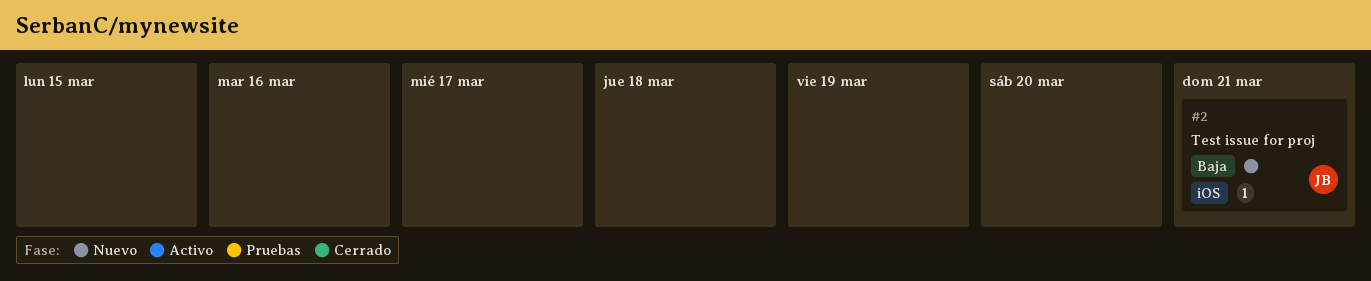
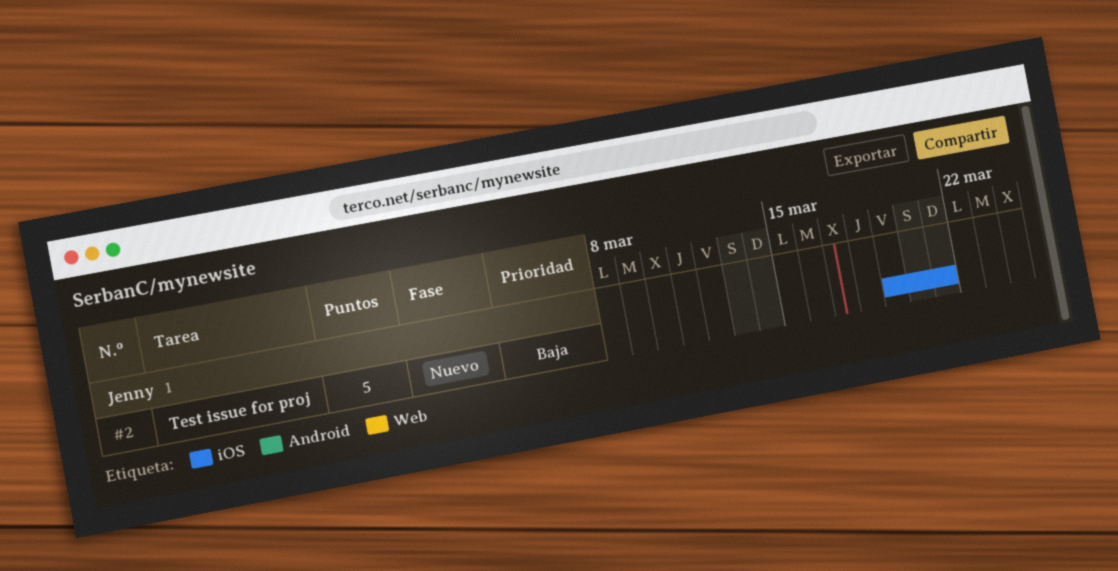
#2, estimate: 1 -> 5

